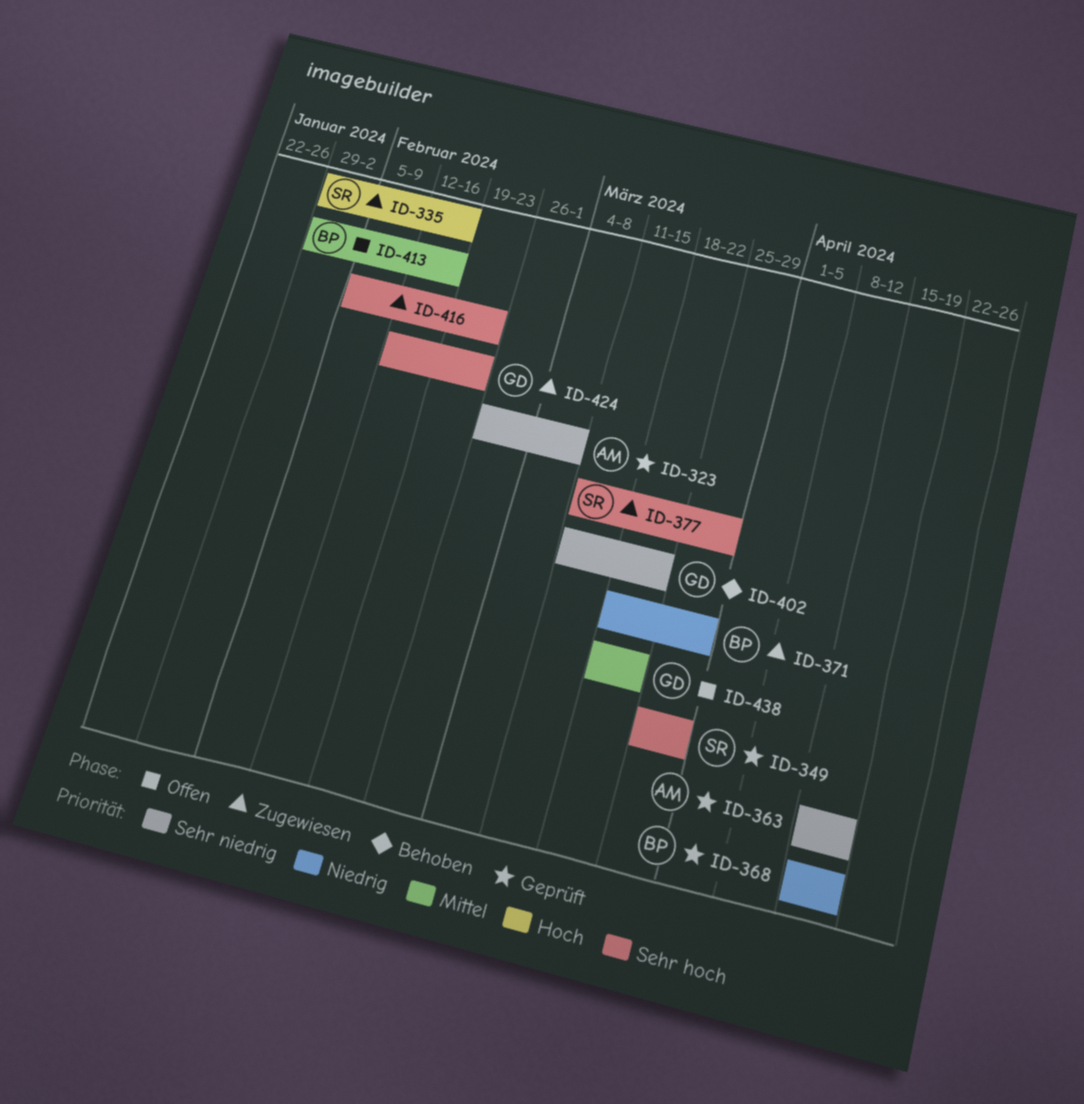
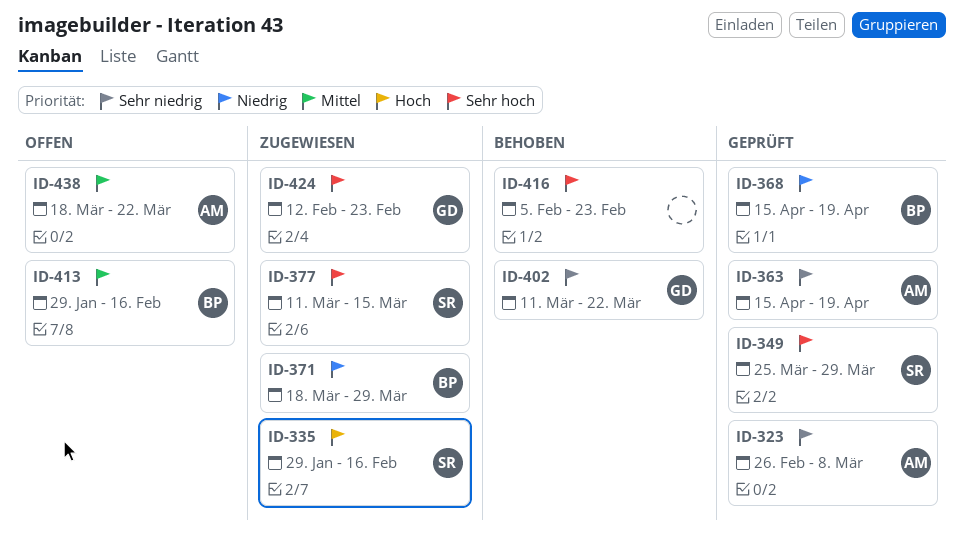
ID-377, due: Mar 29 -> Mar 15
ID-416, status: Zugewiesen -> Behoben
ID-438, owner: GD -> AM

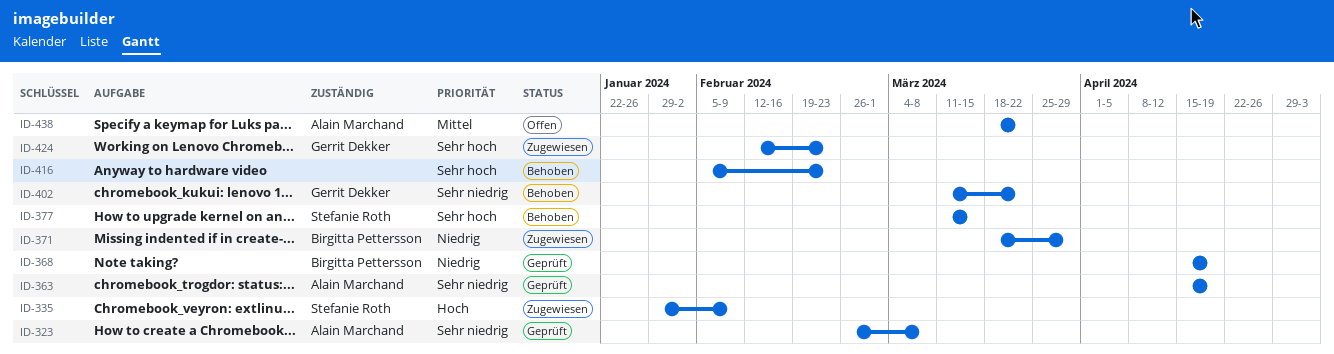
ID-335, due: Feb 16 -> Feb 9
ID-349: present -> none
ID-377, status: Zugewiesen -> Behoben
ID-413: present -> none

